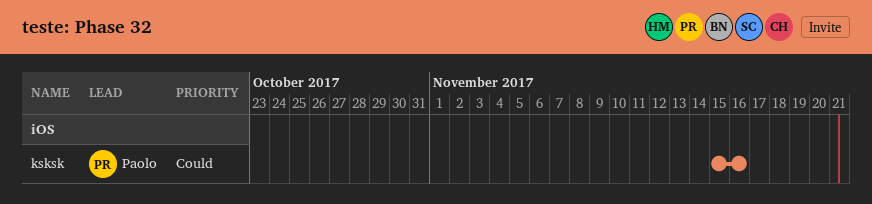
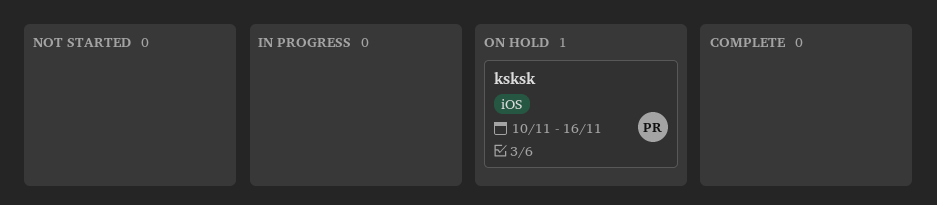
ksksk, start: Nov 15 -> Nov 10

